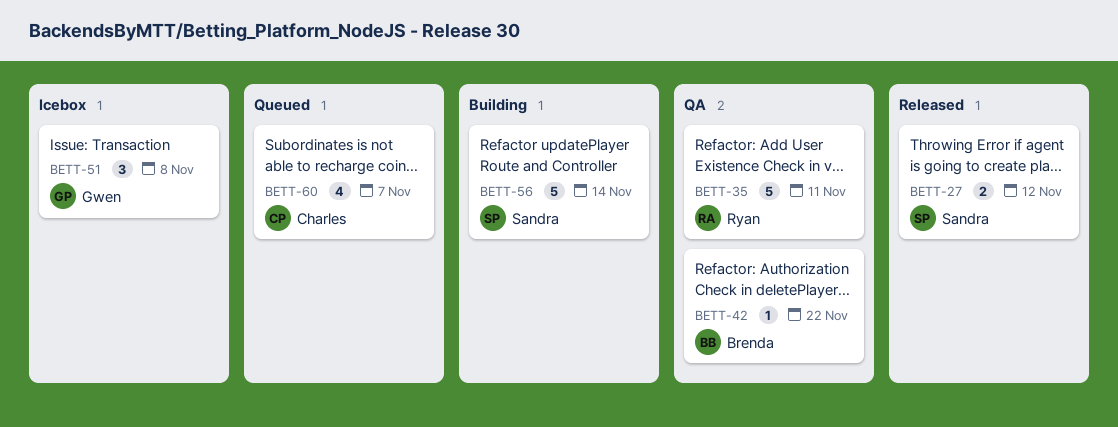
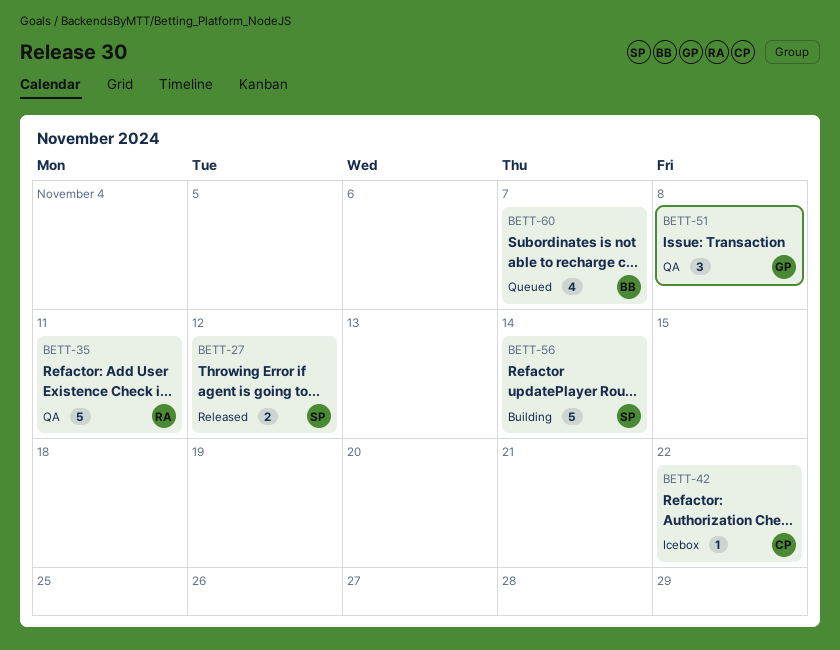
BETT-42, status: QA -> Icebox
BETT-42, owner: Brenda -> Charles
BETT-51, status: Icebox -> QA
BETT-60, owner: Charles -> Brenda

